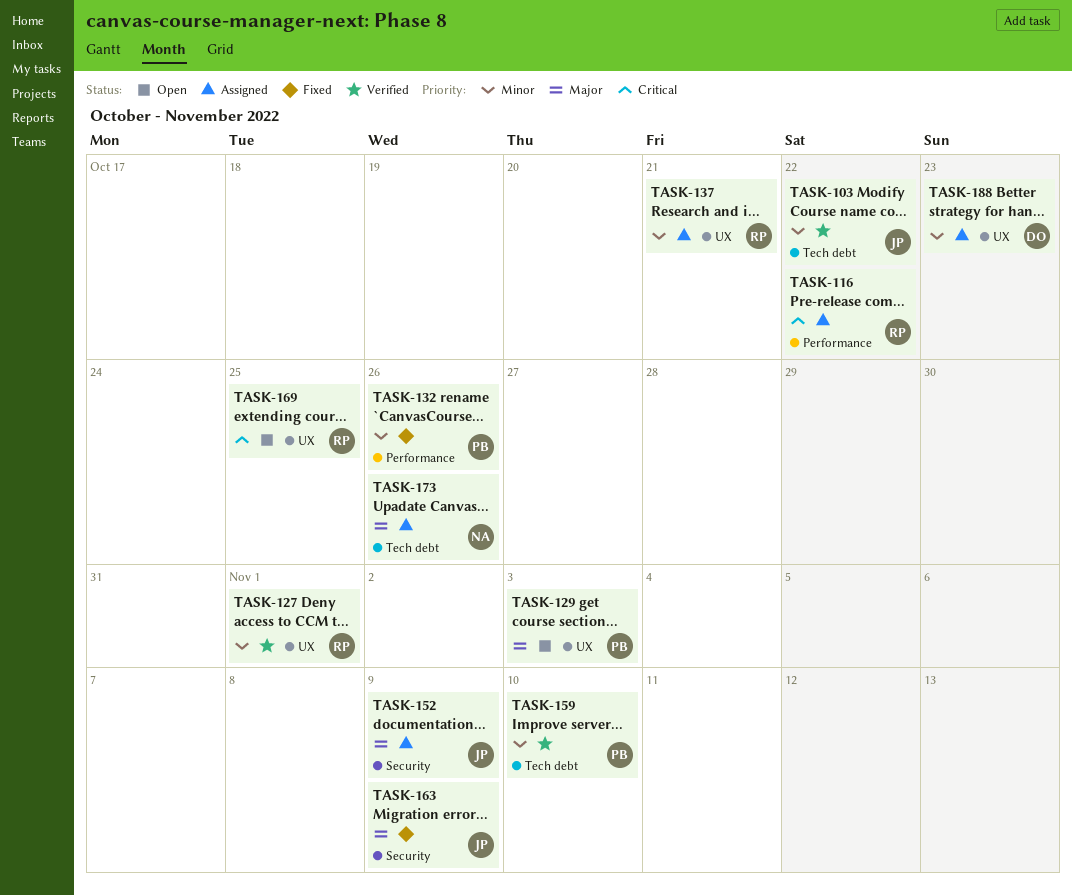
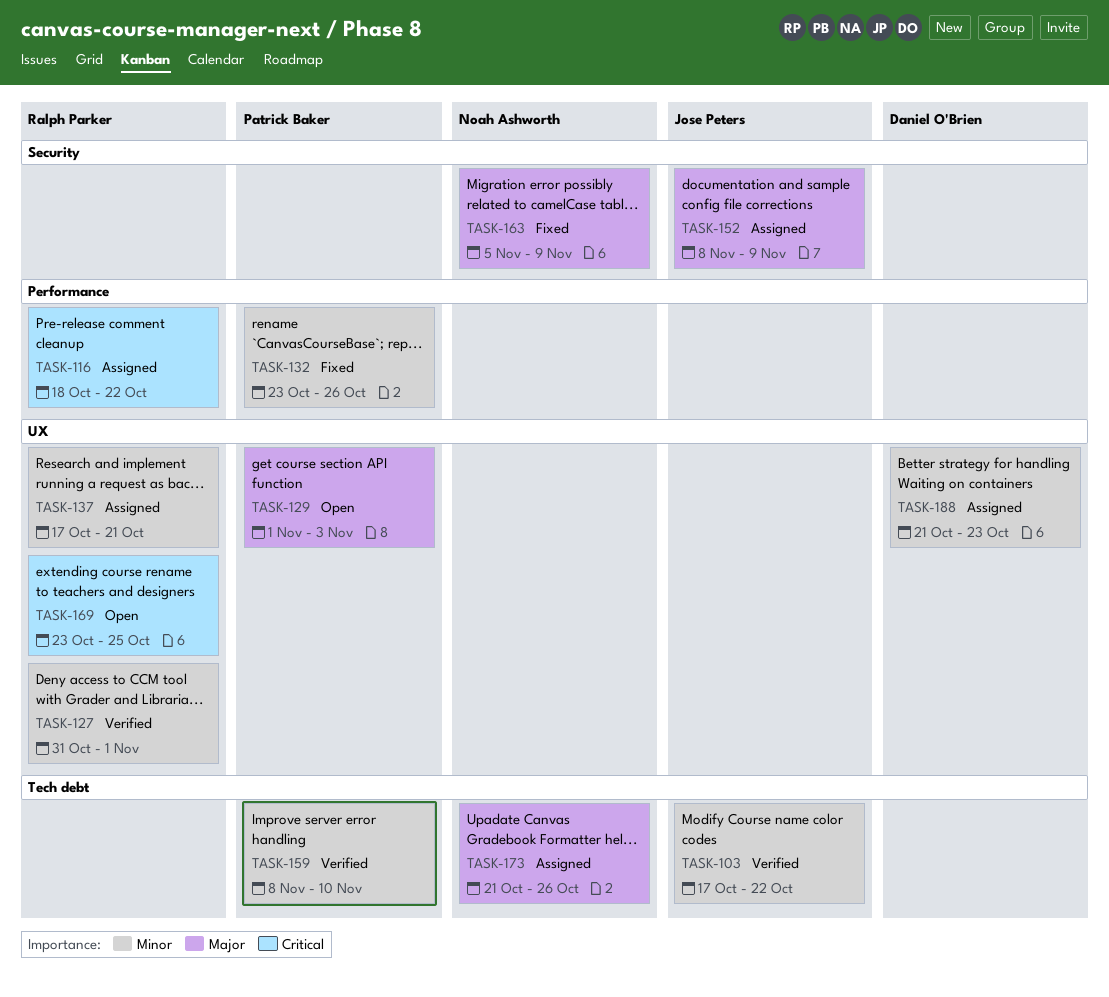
TASK-163, owner: Jose Peters -> Noah Ashworth

